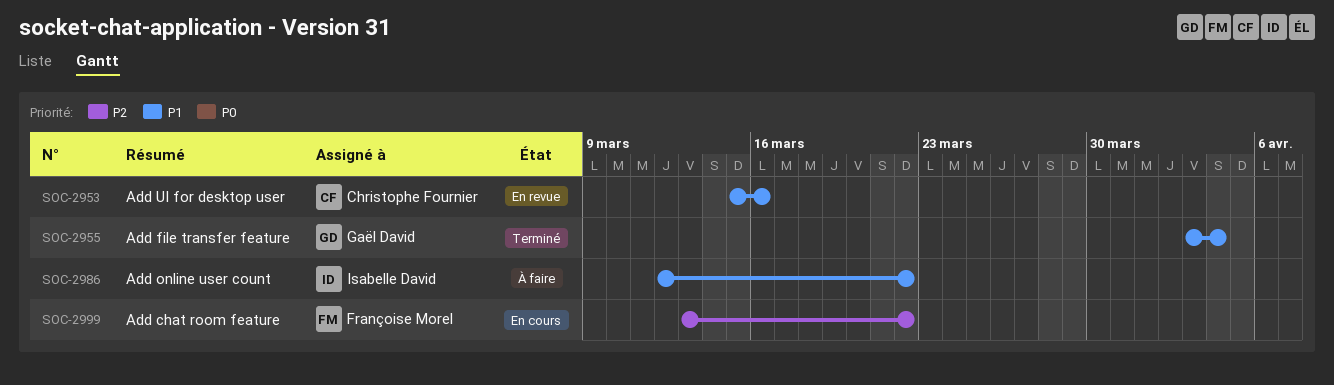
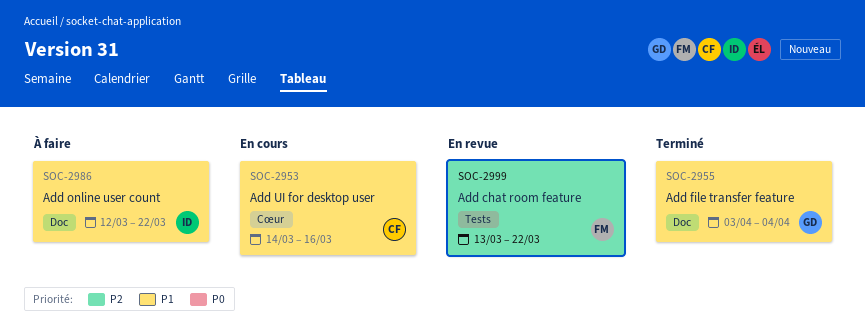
SOC-2953, status: En revue -> En cours
SOC-2953, start: Mar 15 -> Mar 14
SOC-2999, status: En cours -> En revue

